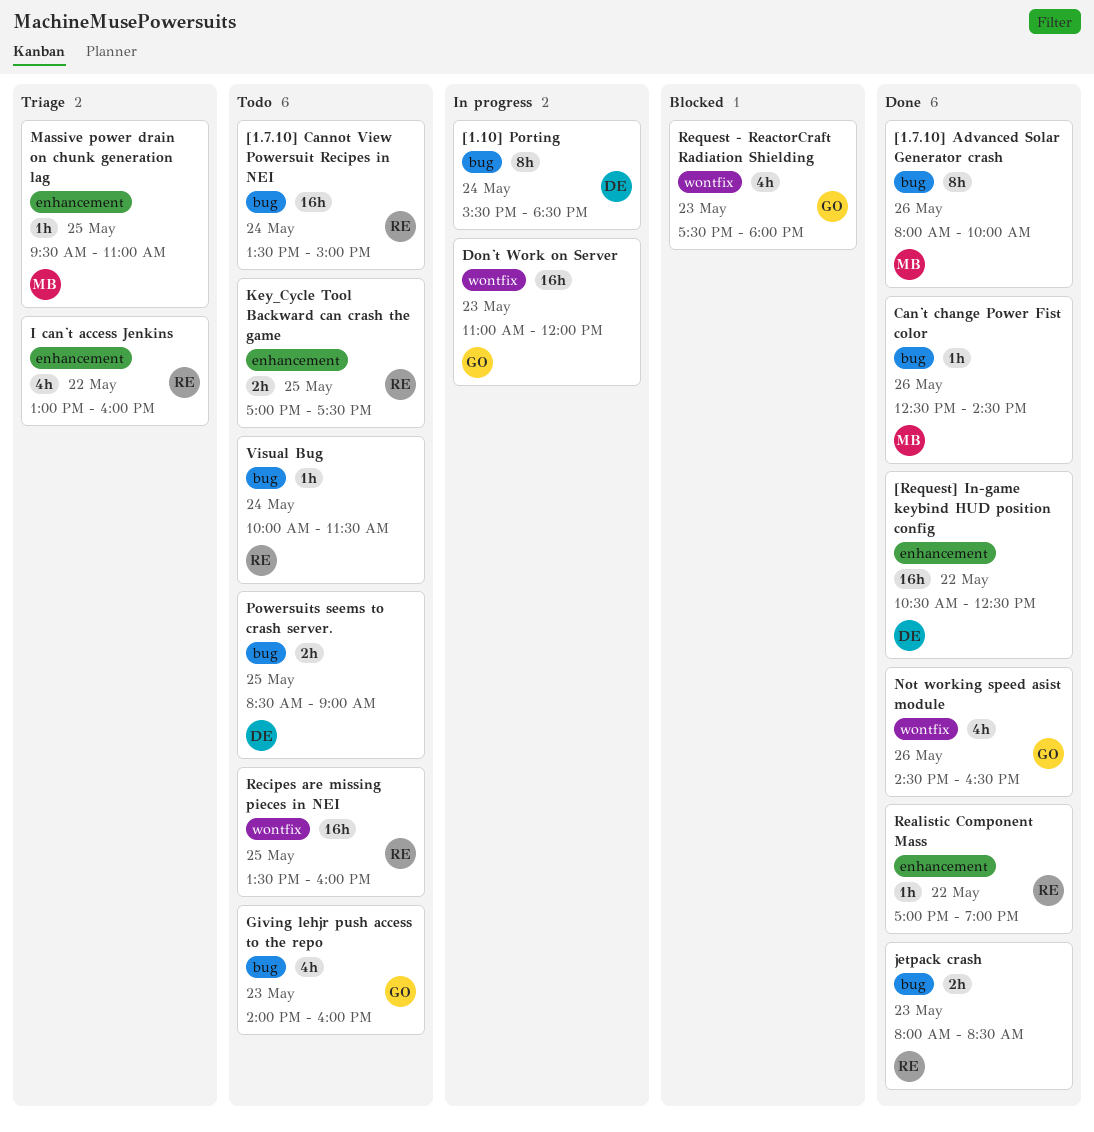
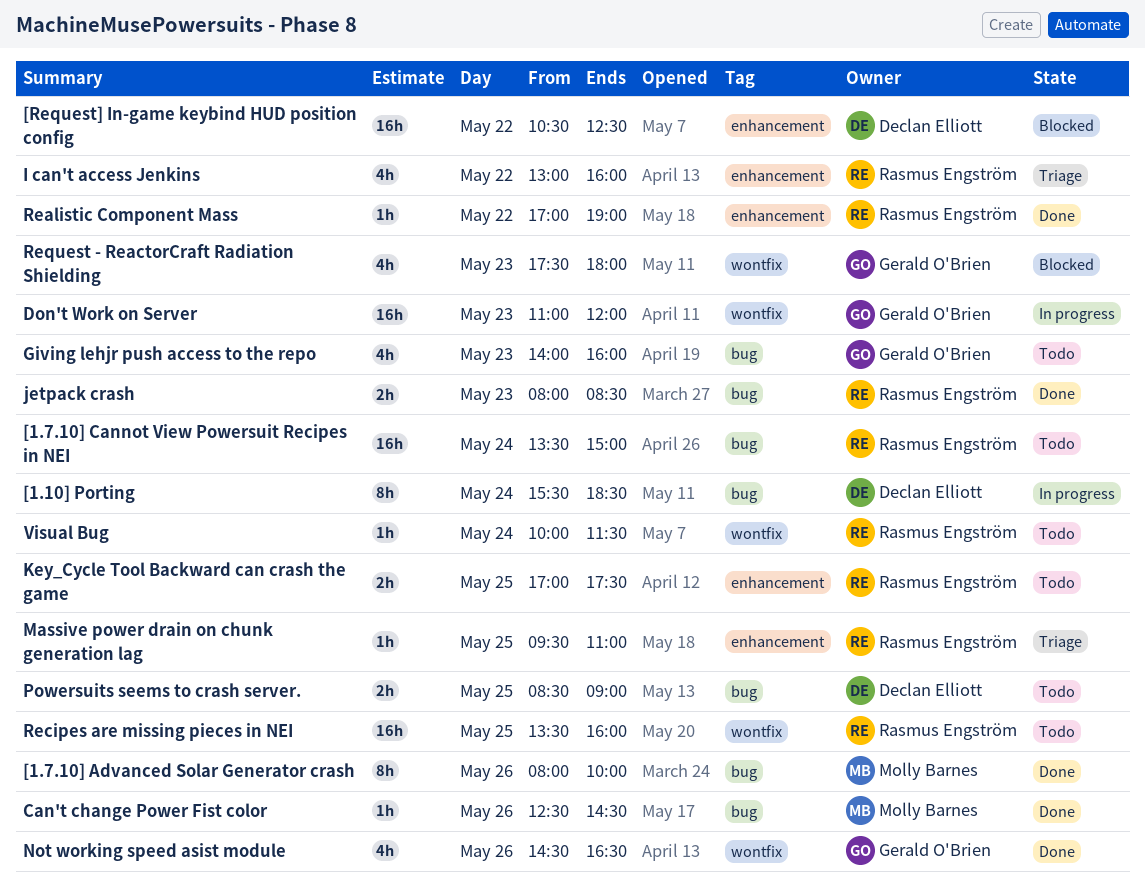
[Request] In-game keybind HUD position config, status: Done -> Blocked
Massive power drain on chunk generation lag, owner: Molly Barnes -> Rasmus Engström
Visual Bug, label: bug -> wontfix

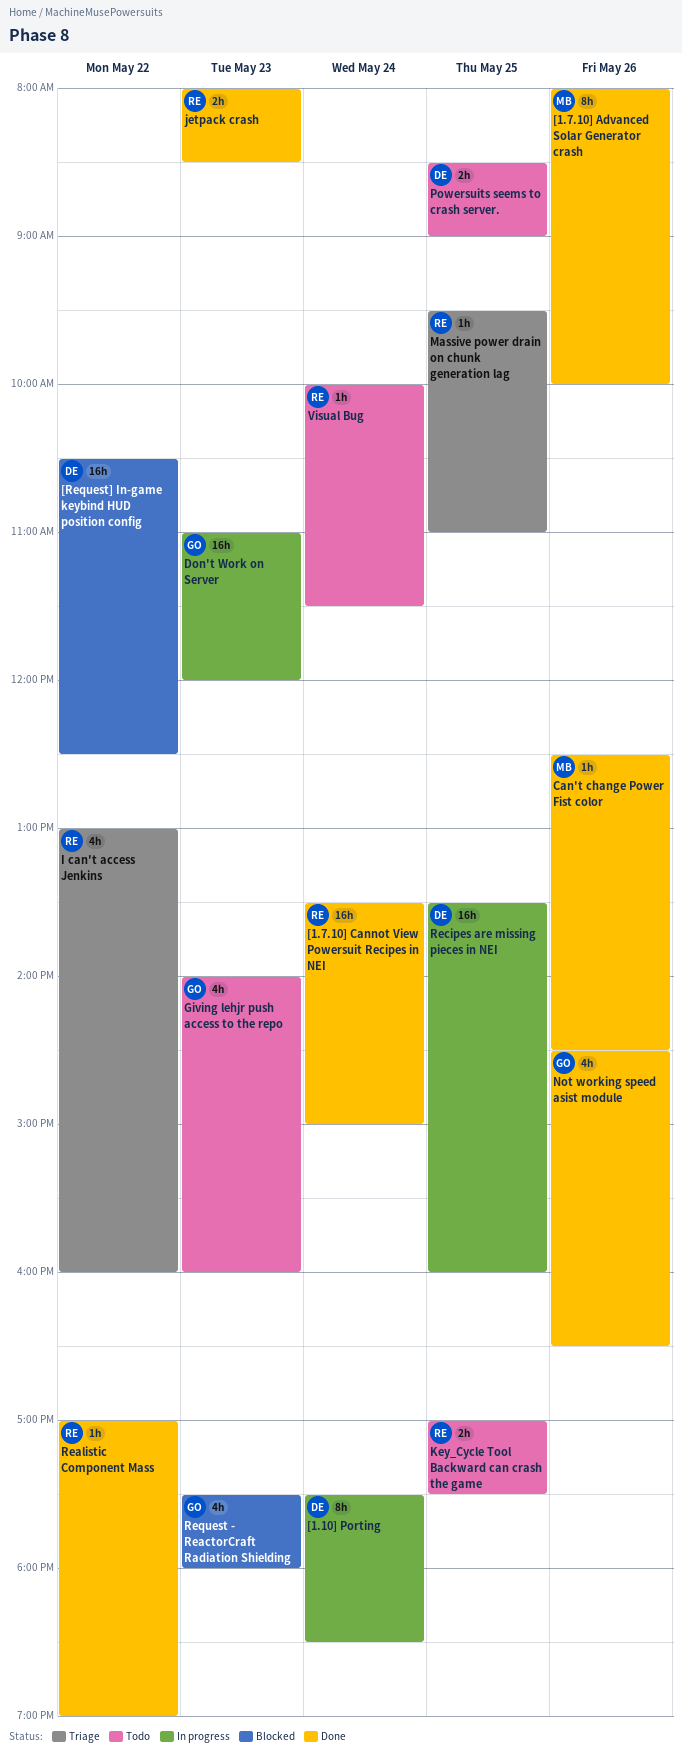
[1.10] Porting, begins: 15:30 -> 17:30
[1.7.10] Cannot View Powersuit Recipes in NEI, status: Todo -> Done
Recipes are missing pieces in NEI, status: Todo -> In progress
Recipes are missing pieces in NEI, owner: Rasmus Engström -> Declan Elliott

